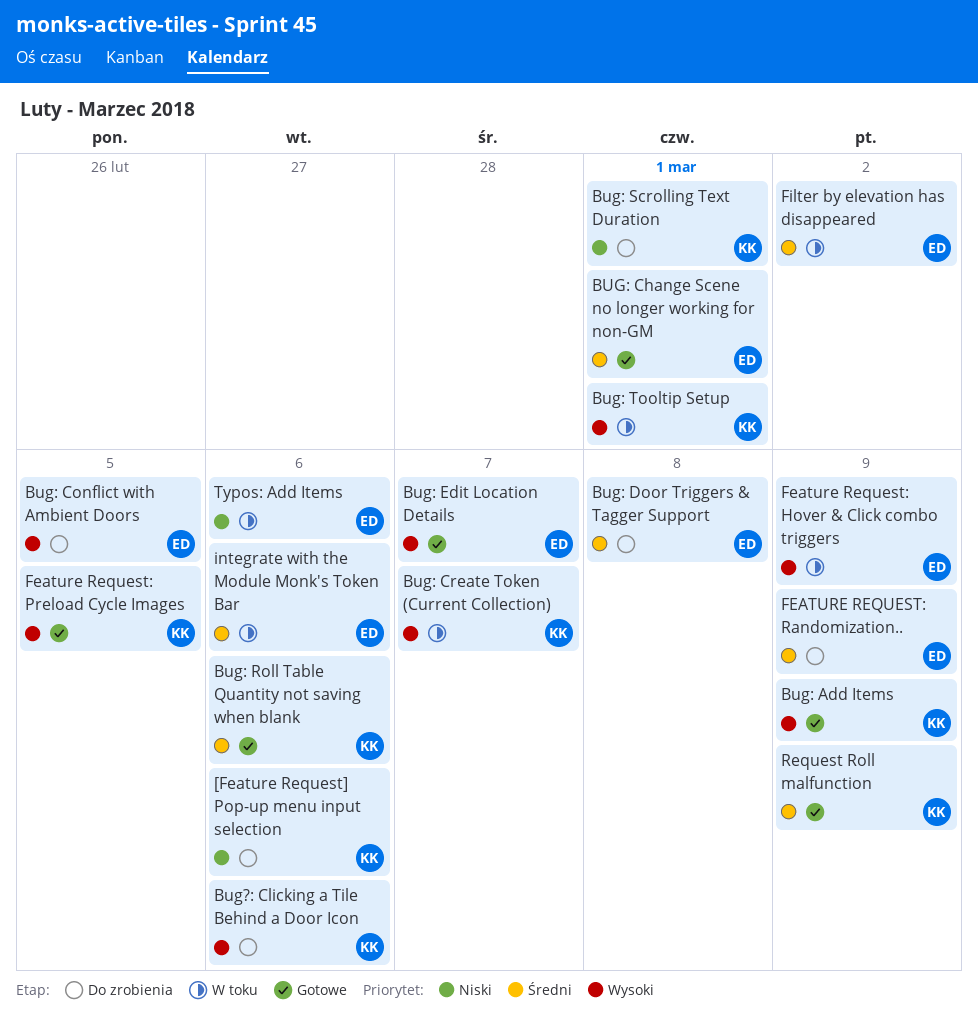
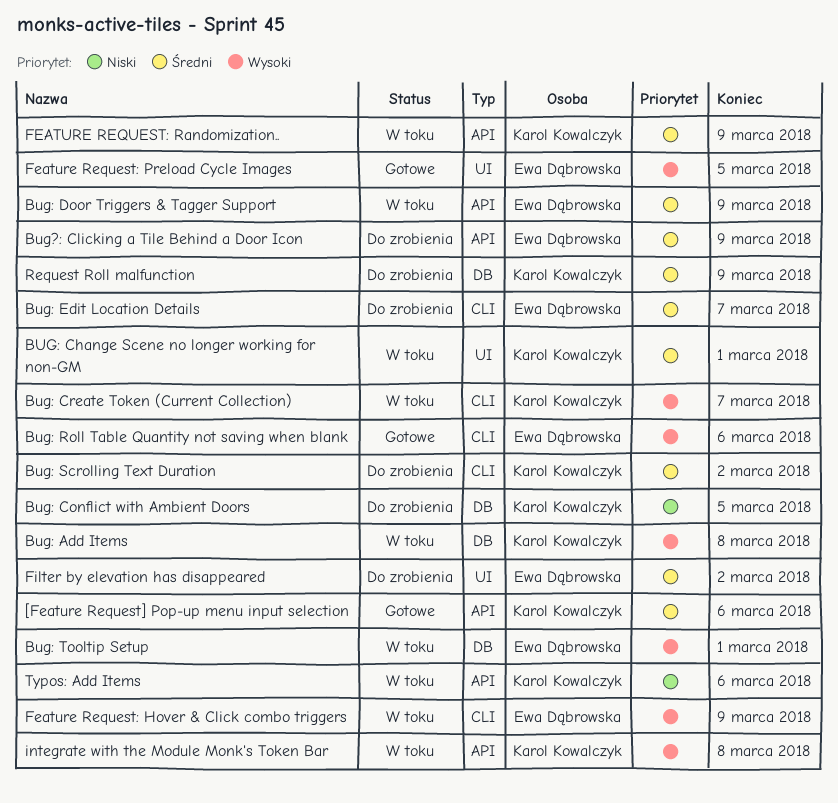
[Feature Request] Pop-up menu input selection, status: Do zrobienia -> Gotowe
[Feature Request] Pop-up menu input selection, priority: Niski -> Średni
Bug: Add Items, status: Gotowe -> W toku
Bug: Add Items, due: Mar 9 -> Mar 8
BUG: Change Scene no longer working for non-GM, status: Gotowe -> W toku
BUG: Change Scene no longer working for non-GM, owner: Ewa Dąbrowska -> Karol Kowalczyk
Bug: Conflict with Ambient Doors, owner: Ewa Dąbrowska -> Karol Kowalczyk
Bug: Conflict with Ambient Doors, priority: Wysoki -> Niski
Bug: Door Triggers & Tagger Support, status: Do zrobienia -> W toku
Bug: Door Triggers & Tagger Support, due: Mar 8 -> Mar 9
Bug: Edit Location Details, status: Gotowe -> Do zrobienia
Bug: Edit Location Details, priority: Wysoki -> Średni
Bug: Roll Table Quantity not saving when blank, owner: Karol Kowalczyk -> Ewa Dąbrowska
Bug: Roll Table Quantity not saving when blank, priority: Średni -> Wysoki
Bug: Scrolling Text Duration, priority: Niski -> Średni
Bug: Scrolling Text Duration, due: Mar 1 -> Mar 2
Bug: Tooltip Setup, owner: Karol Kowalczyk -> Ewa Dąbrowska
Bug?: Clicking a Tile Behind a Door Icon, owner: Karol Kowalczyk -> Ewa Dąbrowska
Bug?: Clicking a Tile Behind a Door Icon, priority: Wysoki -> Średni
Bug?: Clicking a Tile Behind a Door Icon, due: Mar 6 -> Mar 9
Feature Request: Preload Cycle Images, owner: Karol Kowalczyk -> Ewa Dąbrowska
FEATURE REQUEST: Randomization.., status: Do zrobienia -> W toku
FEATURE REQUEST: Randomization.., owner: Ewa Dąbrowska -> Karol Kowalczyk
Filter by elevation has disappeared, status: W toku -> Do zrobienia
integrate with the Module Monk's Token Bar, owner: Ewa Dąbrowska -> Karol Kowalczyk
integrate with the Module Monk's Token Bar, priority: Średni -> Wysoki
integrate with the Module Monk's Token Bar, due: Mar 6 -> Mar 8
Request Roll malfunction, status: Gotowe -> Do zrobienia
Typos: Add Items, owner: Ewa Dąbrowska -> Karol Kowalczyk

